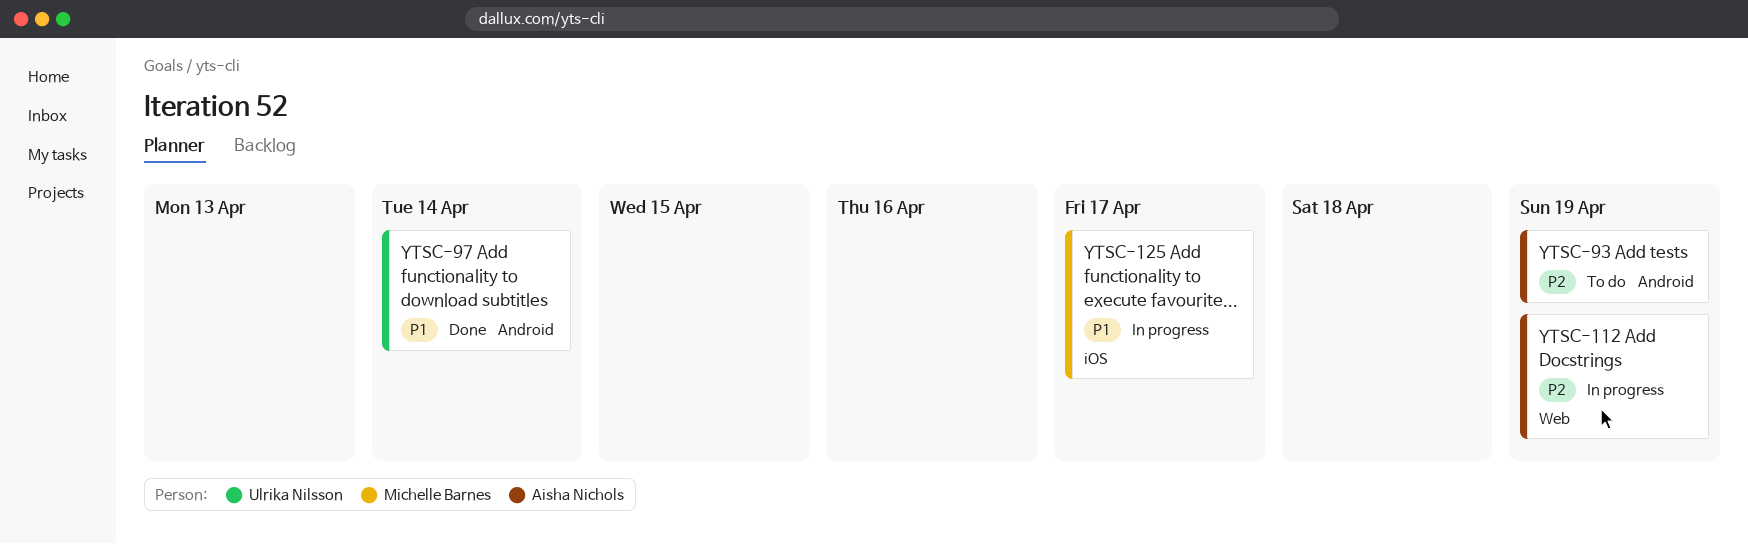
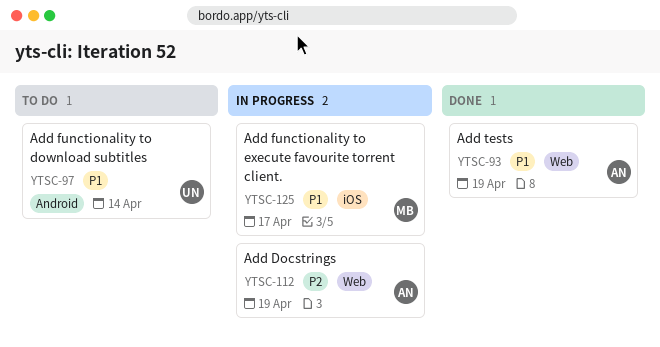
YTSC-93, status: To do -> Done
YTSC-93, priority: P2 -> P1
YTSC-93, label: Android -> Web
YTSC-97, status: Done -> To do

